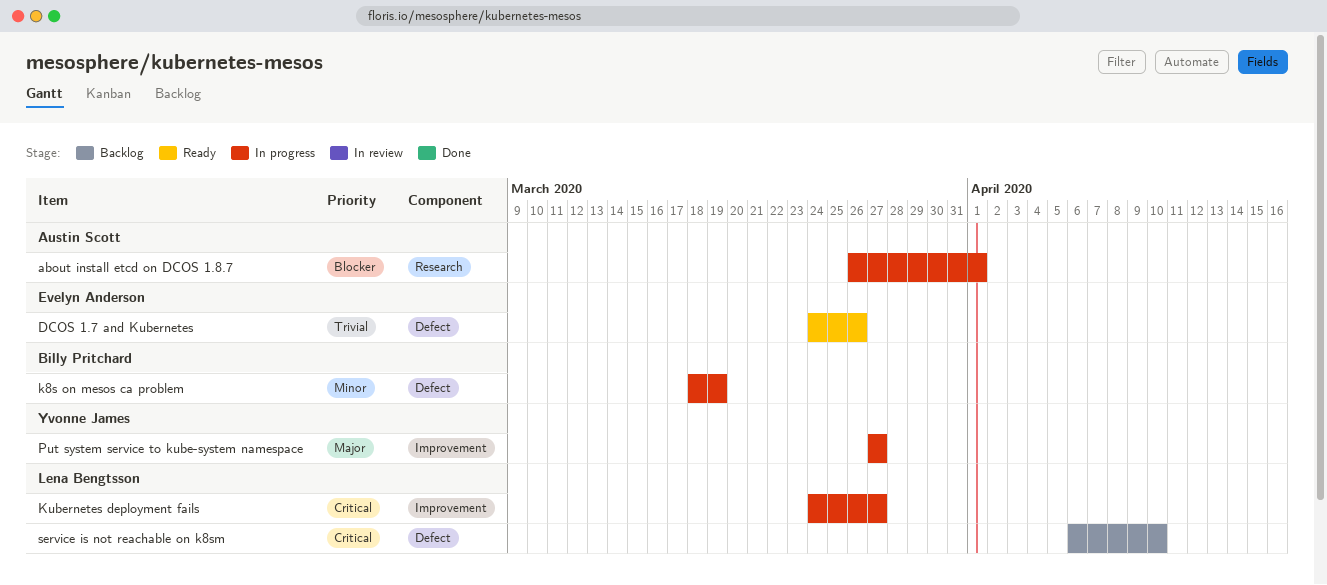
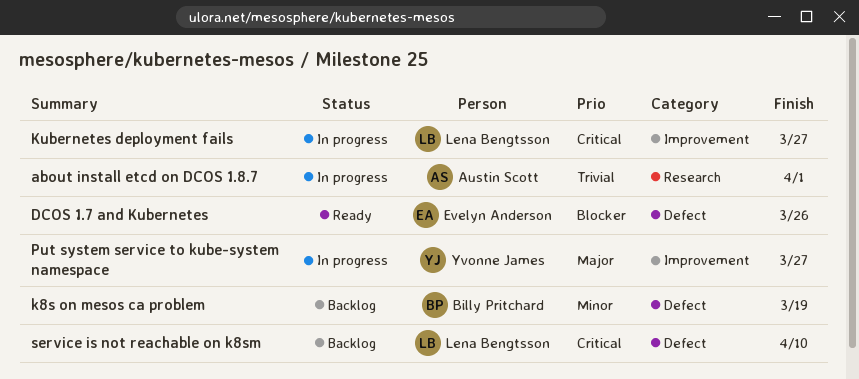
about install etcd on DCOS 1.8.7, priority: Blocker -> Trivial
DCOS 1.7 and Kubernetes, priority: Trivial -> Blocker
k8s on mesos ca problem, status: In progress -> Backlog

